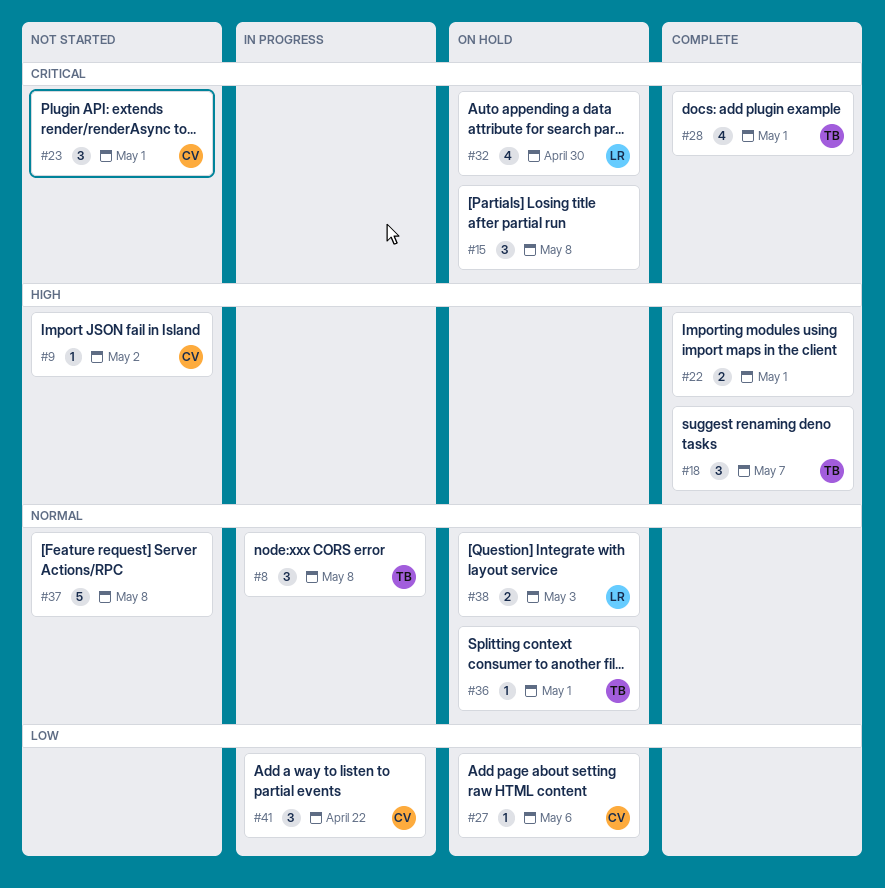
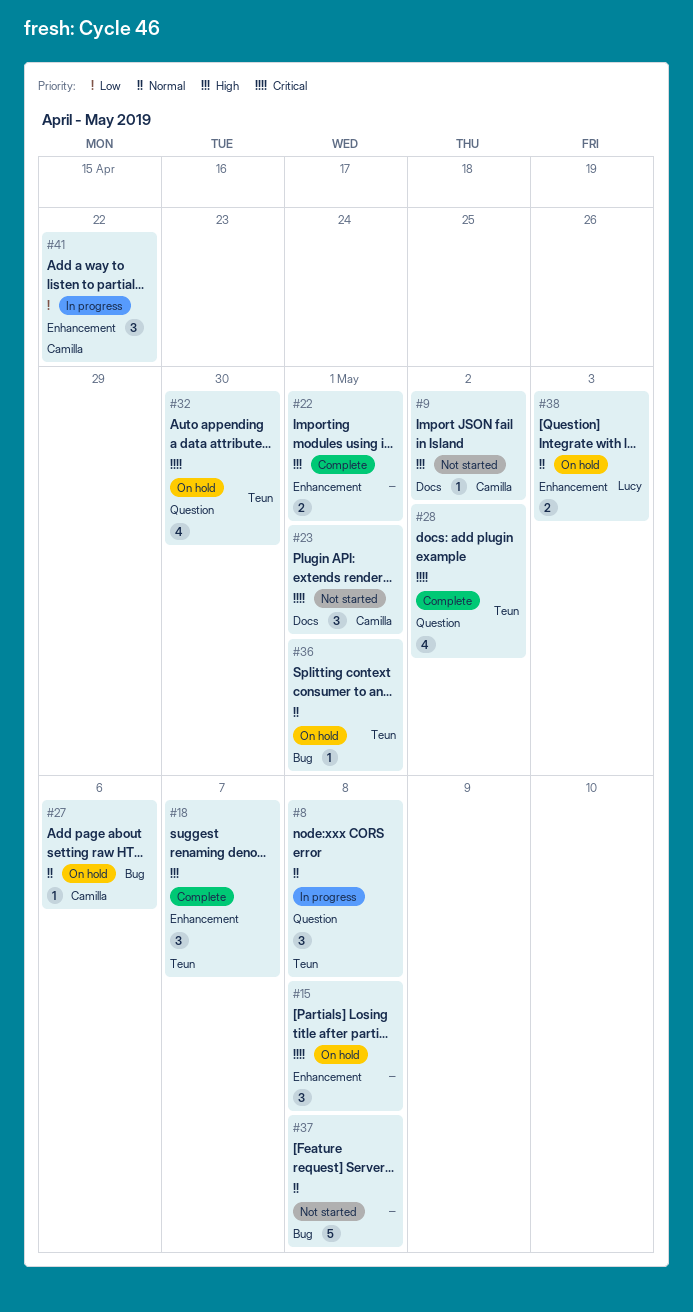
#27, priority: Low -> Normal
#28, due: May 1 -> May 2
#32, owner: Lucy -> Teun

